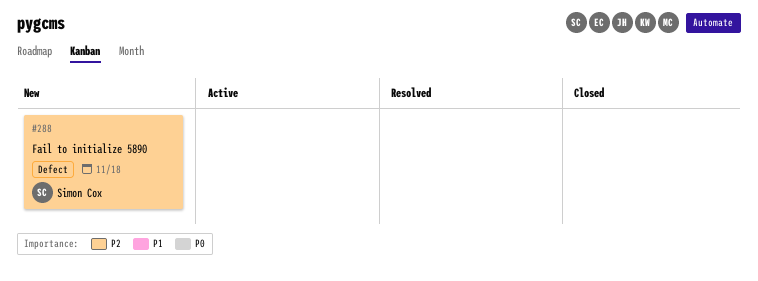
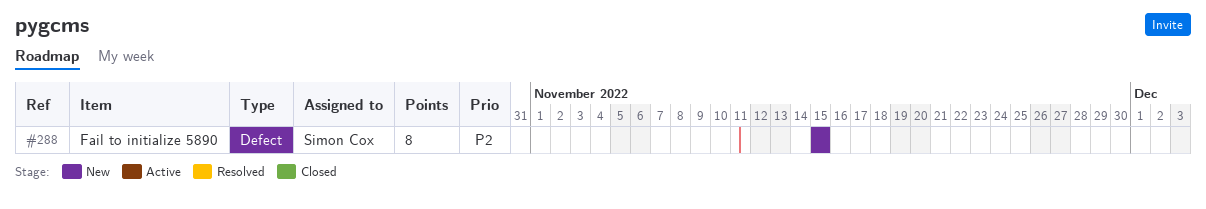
#288, due: Nov 18 -> Nov 15

